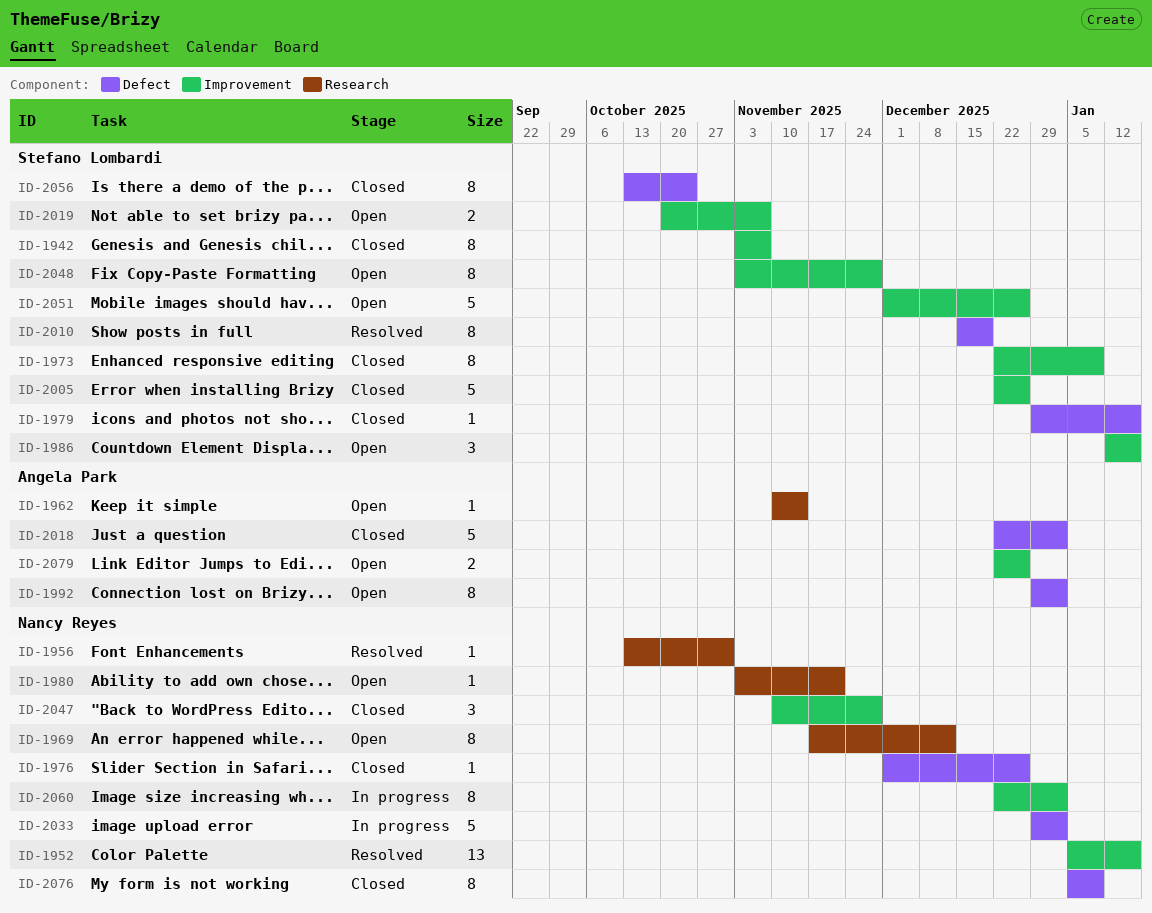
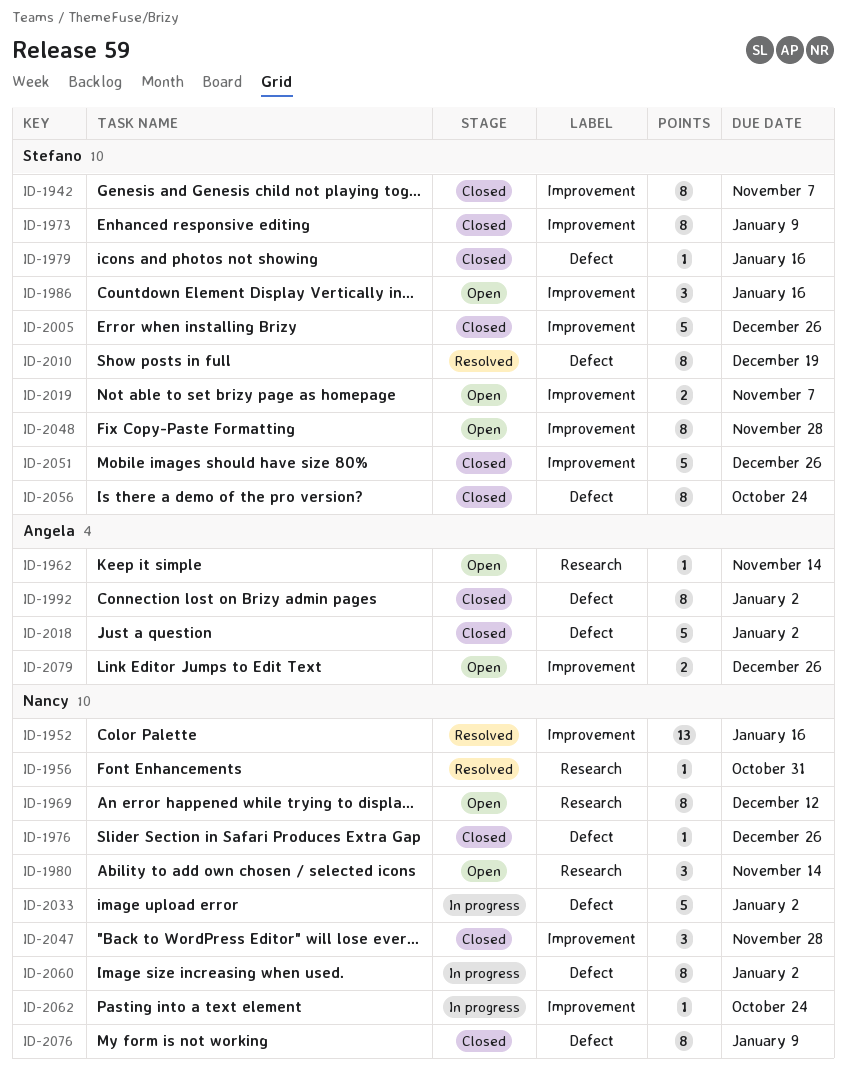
ID-1980, estimate: 1 -> 3
ID-1980, due: Nov 21 -> Nov 14
ID-1992, status: Open -> Closed
ID-2051, status: Open -> Closed
ID-2060, label: Improvement -> Defect
ID-2062: none -> present

